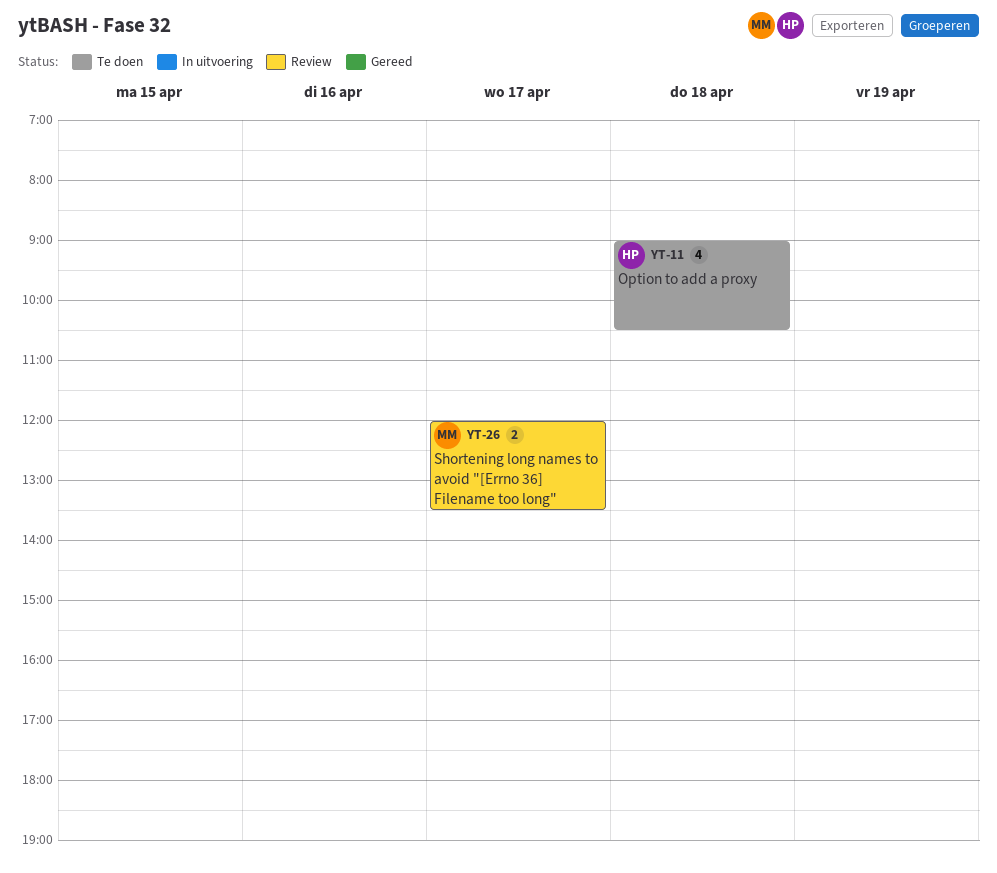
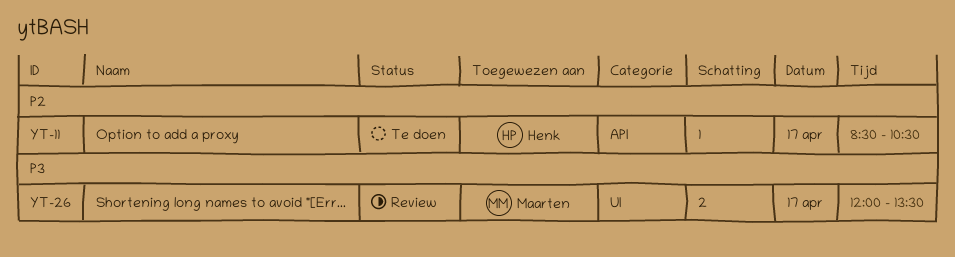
YT-11, estimate: 4 -> 1
YT-11, day: Apr 18 -> Apr 17
YT-11, begins: 09:00 -> 08:30

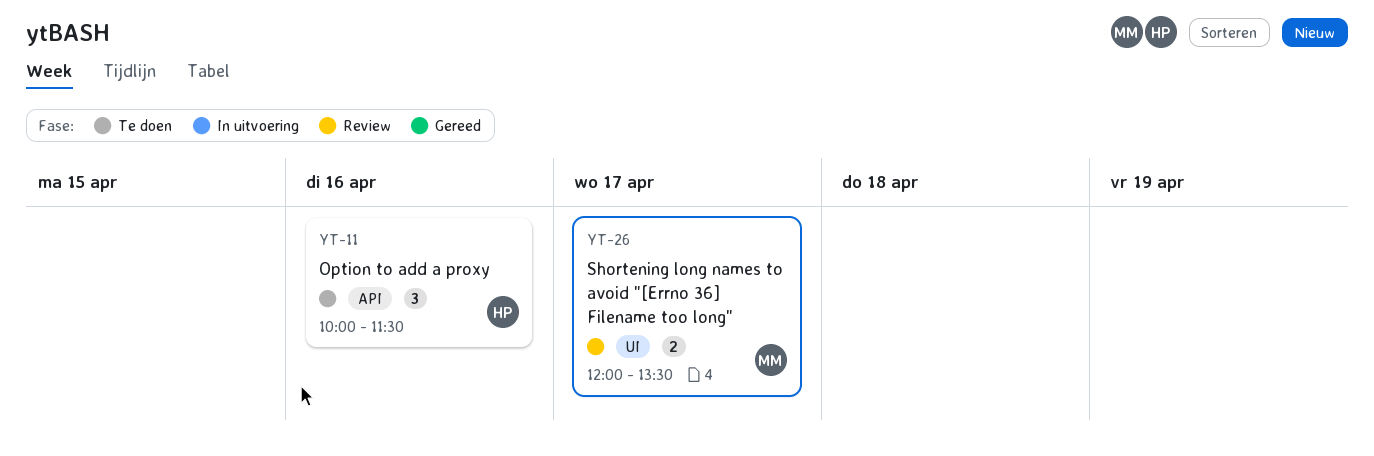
YT-11, estimate: 1 -> 3
YT-11, day: Apr 17 -> Apr 16
YT-11, begins: 08:30 -> 10:00
YT-11, ends: 10:30 -> 11:30

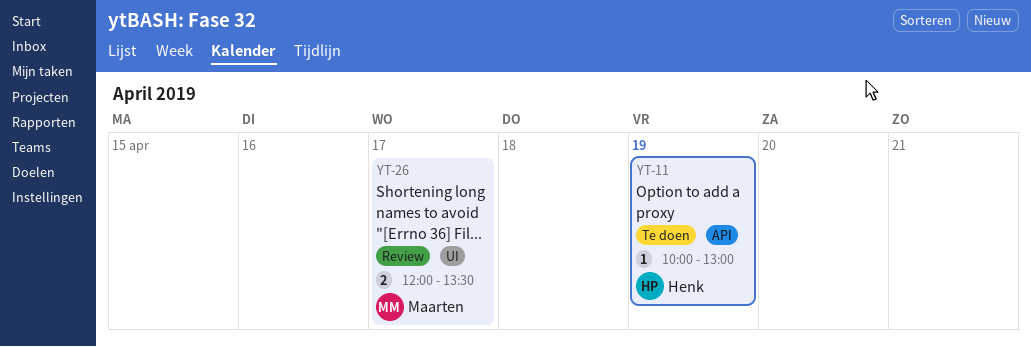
YT-11, estimate: 3 -> 1
YT-11, day: Apr 16 -> Apr 19
YT-11, ends: 11:30 -> 13:00

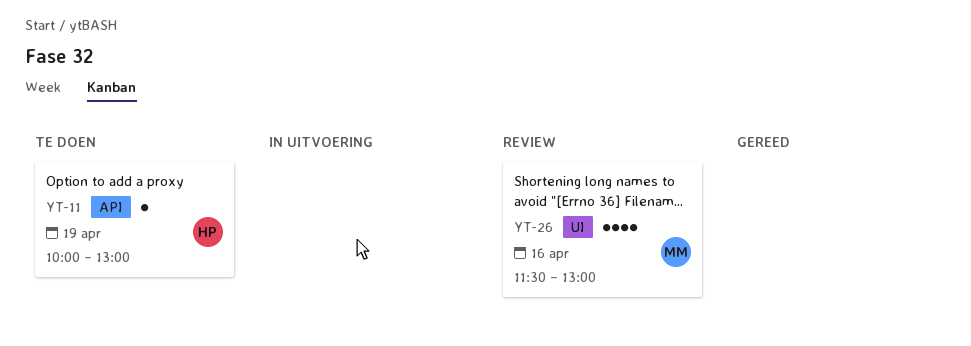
YT-26, estimate: 2 -> 4
YT-26, day: Apr 17 -> Apr 16
YT-26, begins: 12:00 -> 11:30
YT-26, ends: 13:30 -> 13:00

